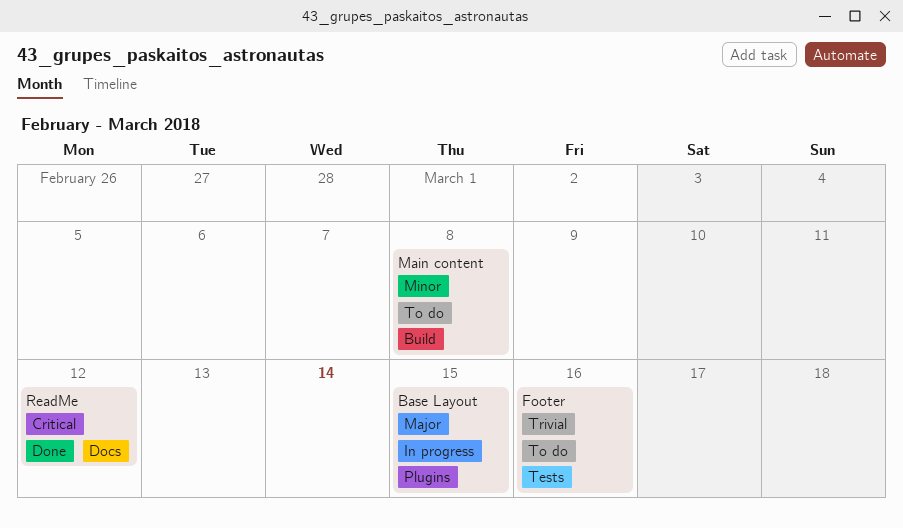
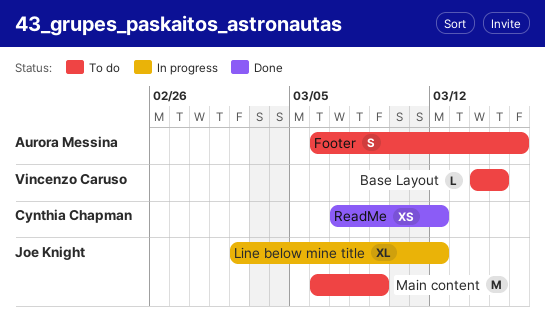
Base Layout, status: In progress -> To do
Line below mine title: none -> present
Main content, due: Mar 8 -> Mar 9

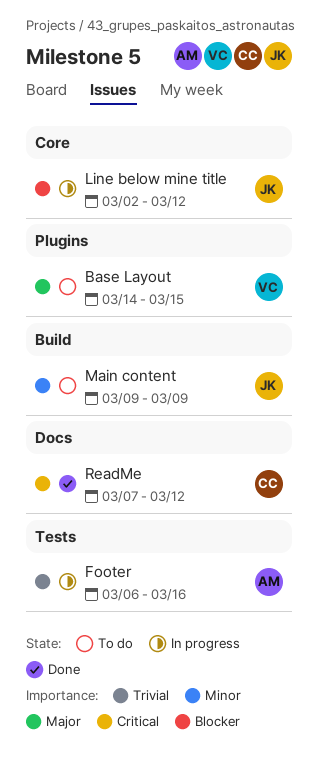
Footer, status: To do -> In progress
Main content, start: Mar 6 -> Mar 9

